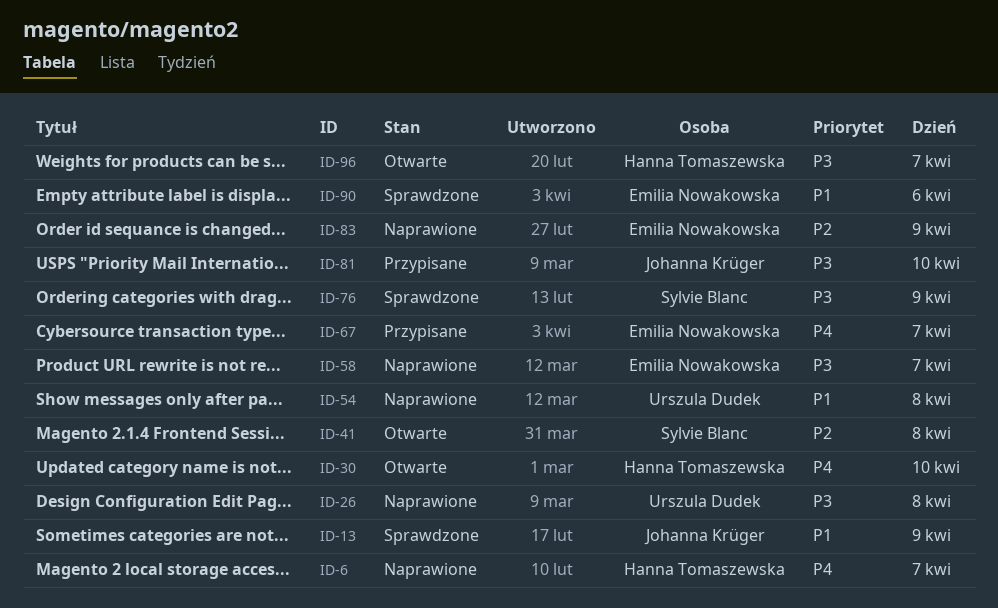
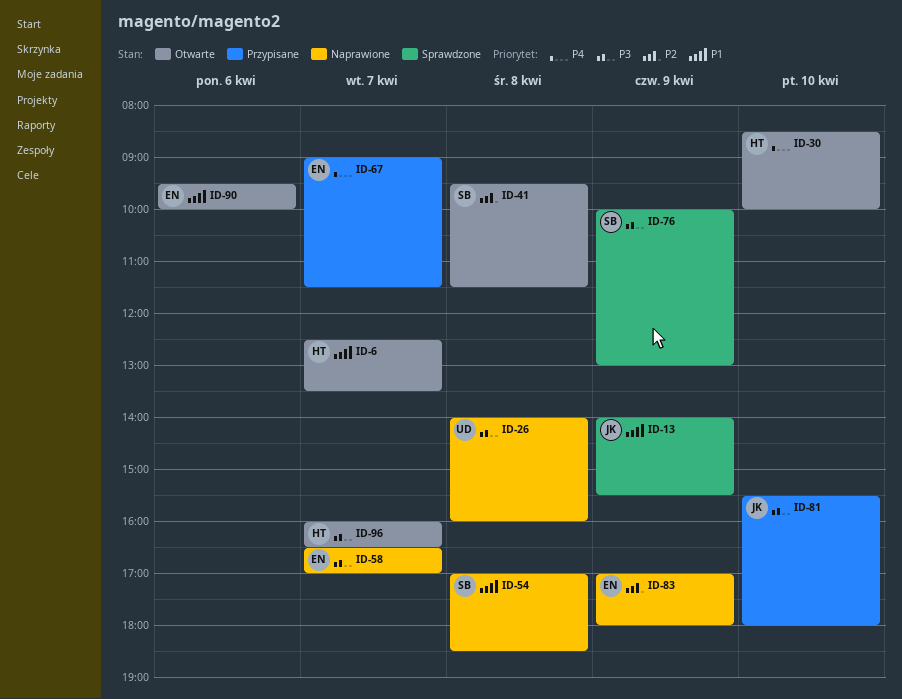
ID-6, status: Naprawione -> Otwarte
ID-6, priority: P4 -> P1
ID-54, owner: Urszula Dudek -> Sylvie Blanc
ID-90, status: Sprawdzone -> Otwarte

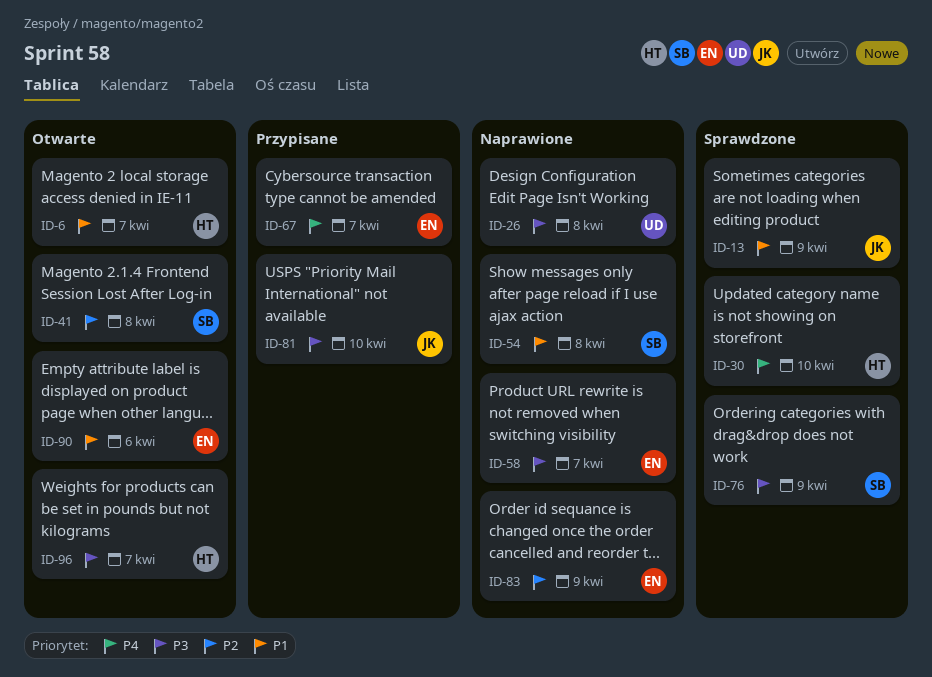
ID-30, status: Otwarte -> Sprawdzone

